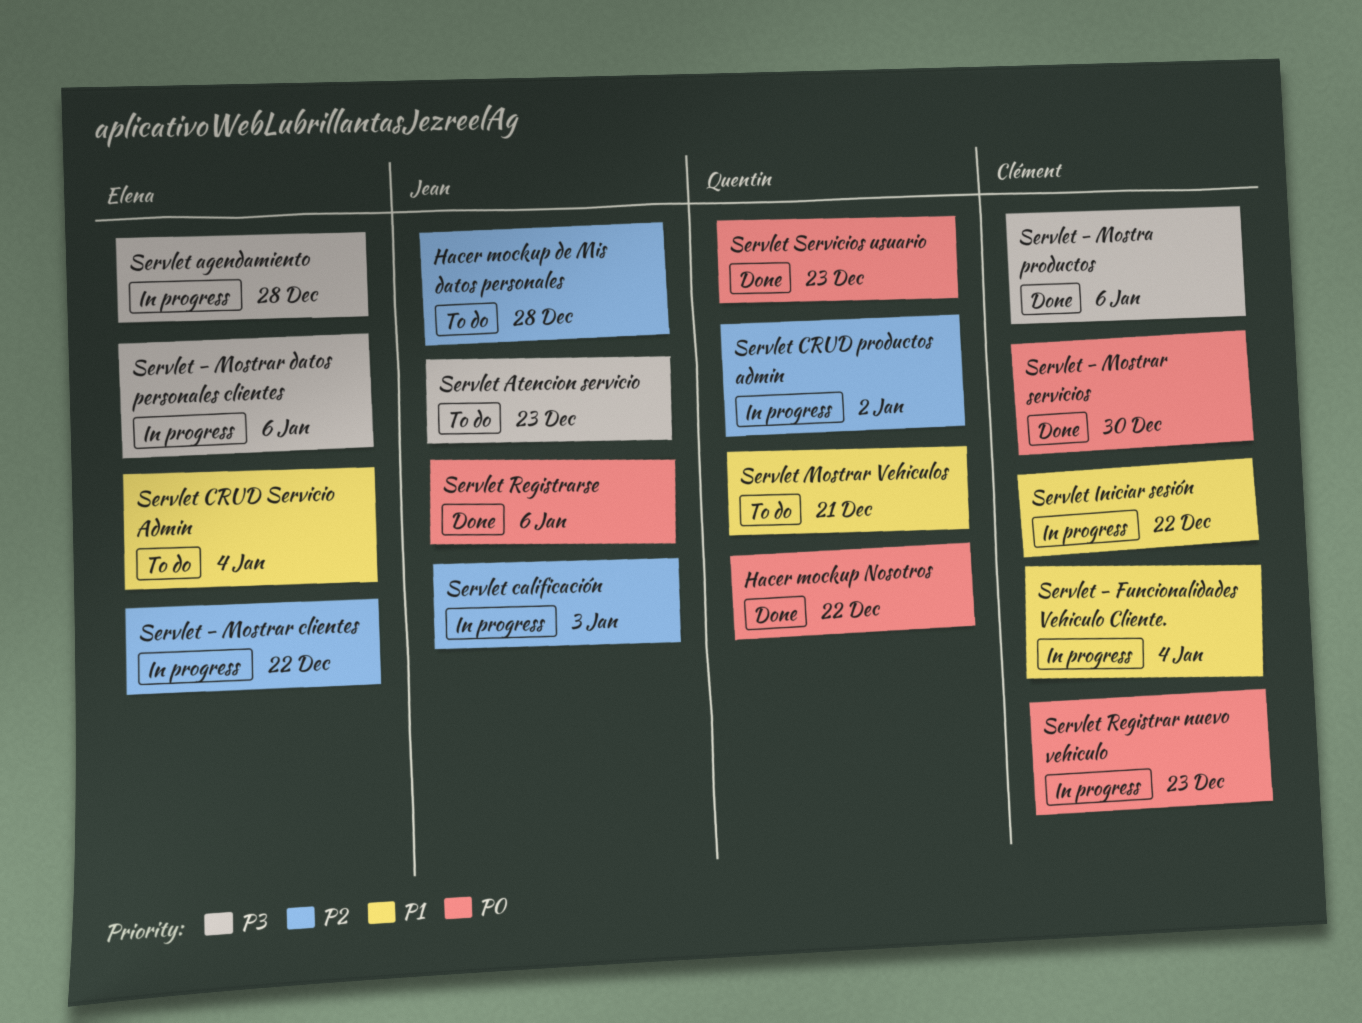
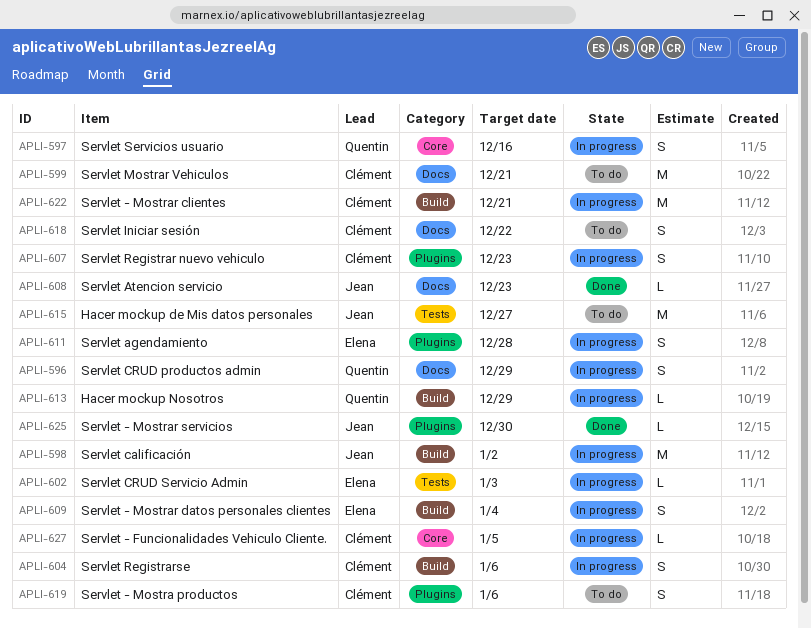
Hacer mockup de Mis datos personales, due: Dec 28 -> Dec 27
Hacer mockup Nosotros, status: Done -> In progress
Hacer mockup Nosotros, due: Dec 22 -> Dec 29
Servlet - Funcionalidades Vehiculo Cliente., due: Jan 4 -> Jan 5
Servlet - Mostra productos, status: Done -> To do
Servlet - Mostrar clientes, owner: Elena -> Clément
Servlet - Mostrar clientes, due: Dec 22 -> Dec 21
Servlet - Mostrar datos personales clientes, due: Jan 6 -> Jan 4
Servlet - Mostrar servicios, owner: Clément -> Jean
Servlet Atencion servicio, status: To do -> Done
Servlet calificación, due: Jan 3 -> Jan 2
Servlet CRUD productos admin, due: Jan 2 -> Dec 29
Servlet CRUD Servicio Admin, status: To do -> In progress
Servlet CRUD Servicio Admin, due: Jan 4 -> Jan 3
Servlet Iniciar sesión, status: In progress -> To do
Servlet Mostrar Vehiculos, owner: Quentin -> Clément
Servlet Registrarse, status: Done -> In progress
Servlet Registrarse, owner: Jean -> Clément
Servlet Servicios usuario, status: Done -> In progress
Servlet Servicios usuario, due: Dec 23 -> Dec 16

